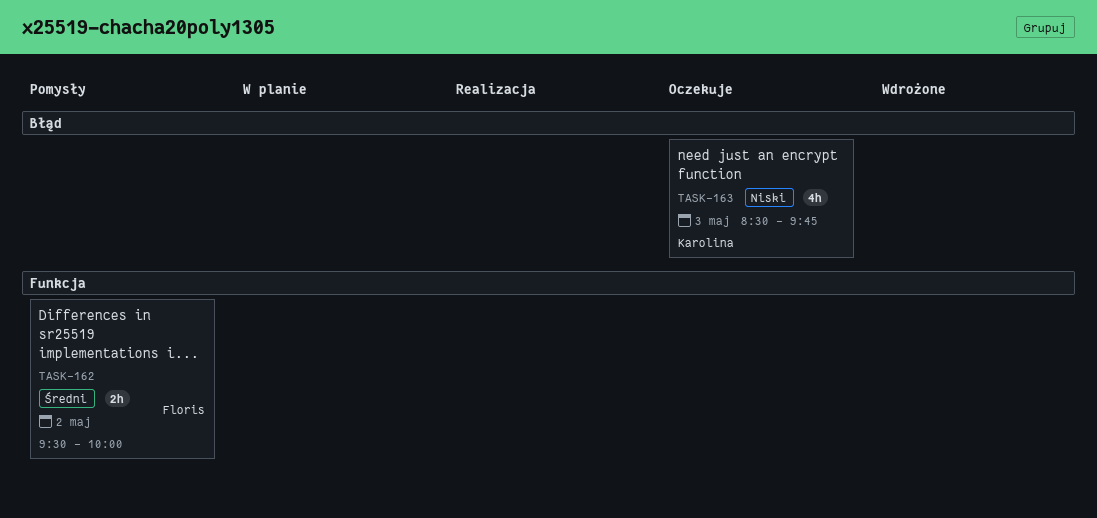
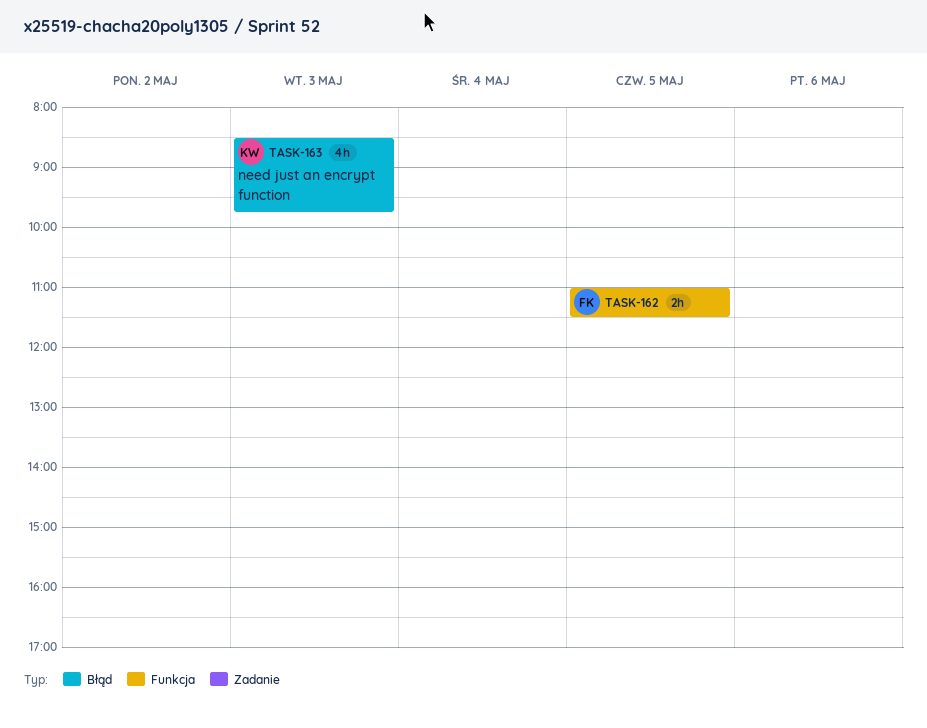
TASK-162, day: May 2 -> May 5
TASK-162, begins: 09:30 -> 11:00
TASK-162, ends: 10:00 -> 11:30

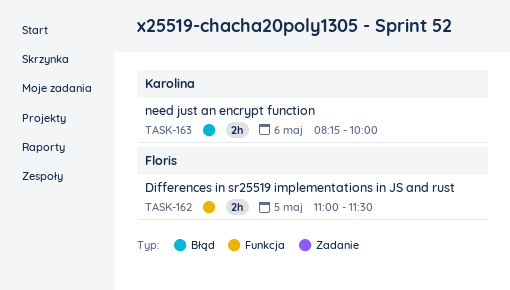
TASK-163, estimate: 4h -> 2h
TASK-163, day: May 3 -> May 6
TASK-163, begins: 08:30 -> 08:15
TASK-163, ends: 09:45 -> 10:00

